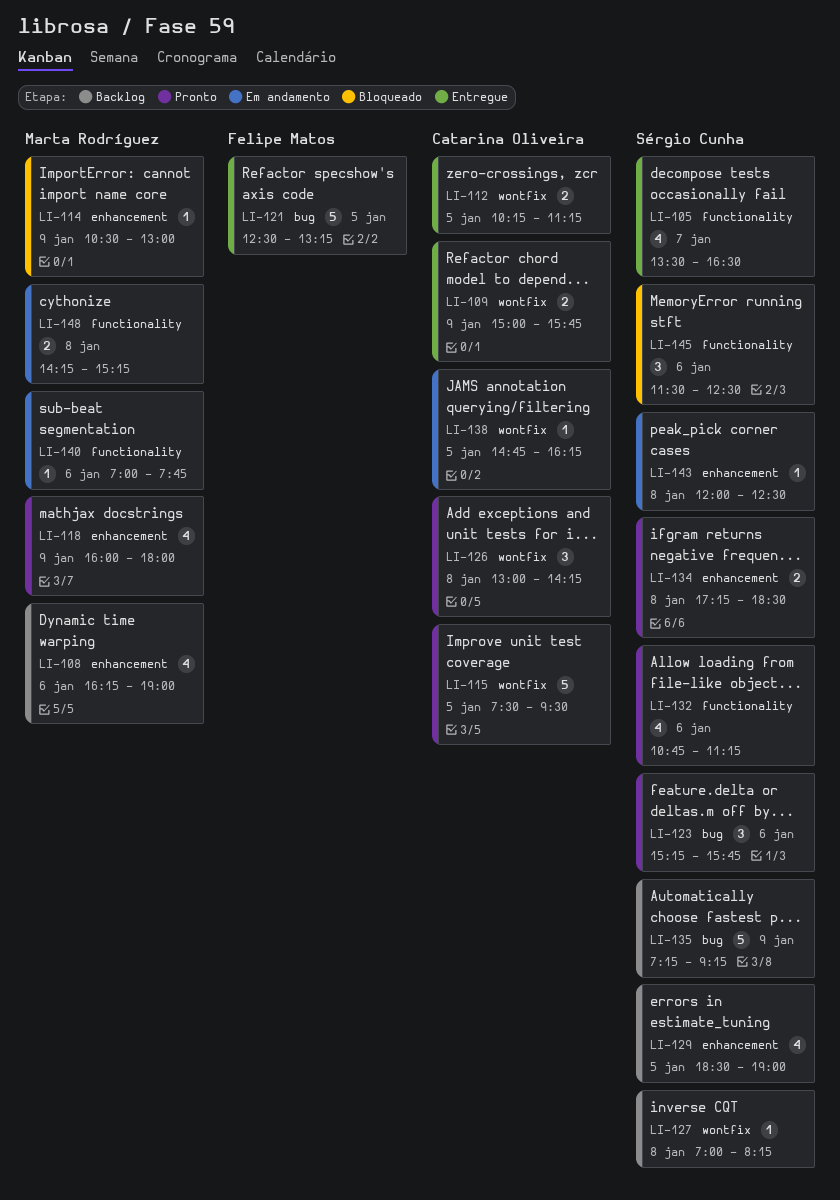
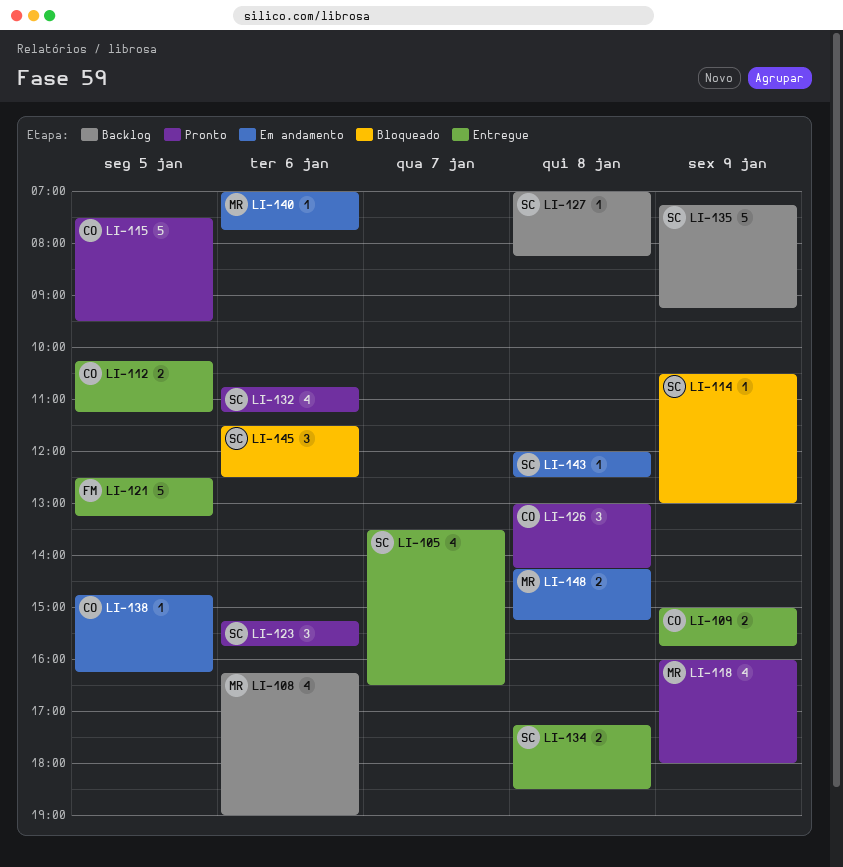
LI-114, owner: Marta Rodríguez -> Sérgio Cunha
LI-129: present -> none
LI-134, status: Pronto -> Entregue

